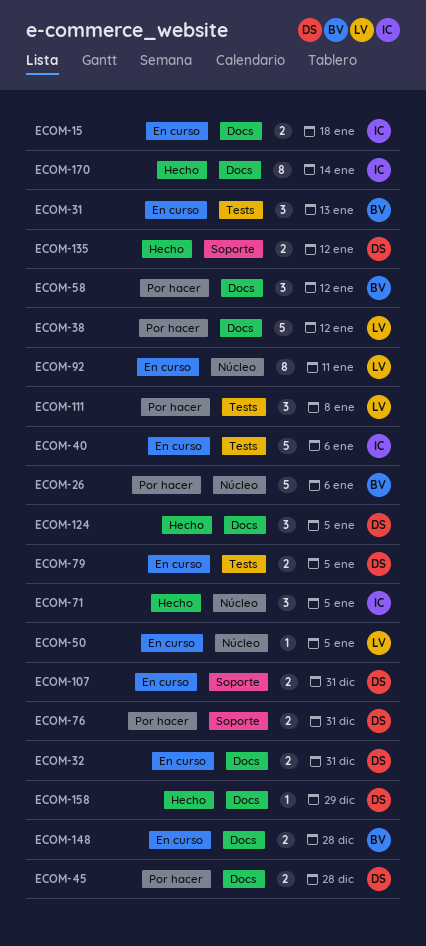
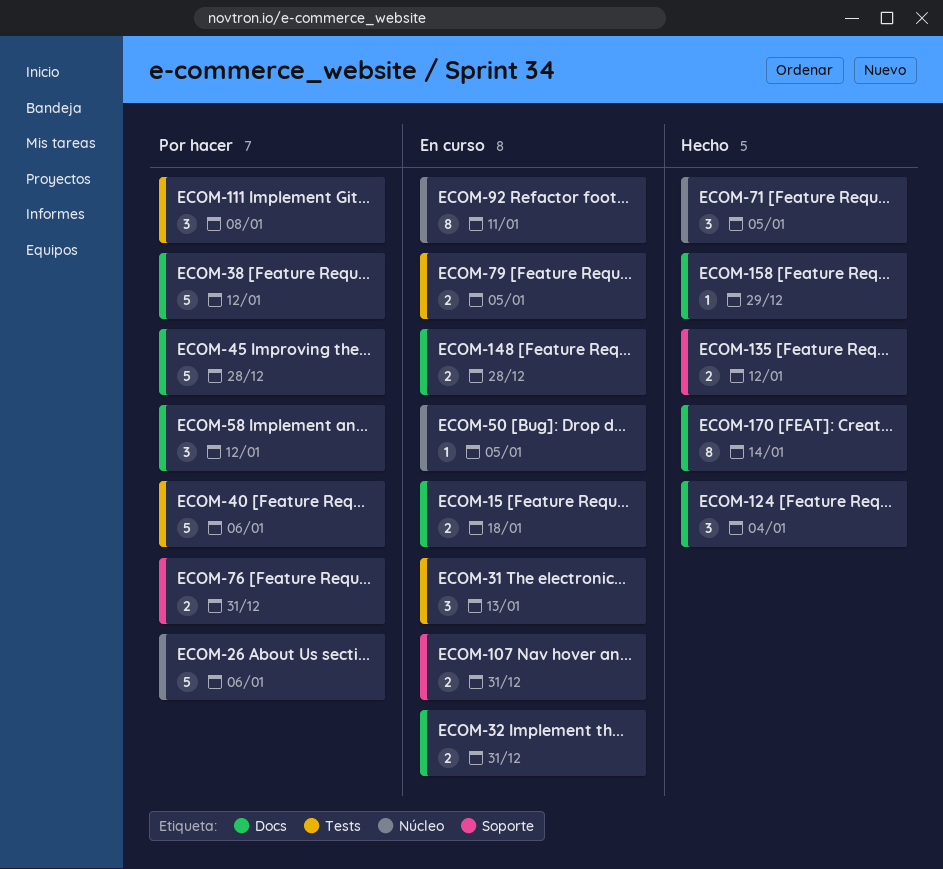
ECOM-40, status: En curso -> Por hacer
ECOM-45, estimate: 2 -> 5
ECOM-124, due: Jan 5 -> Jan 4

